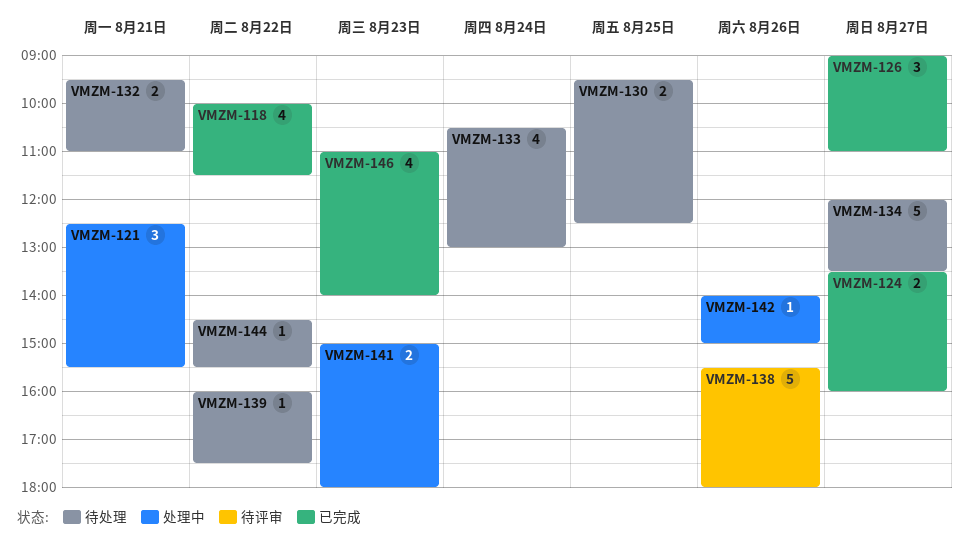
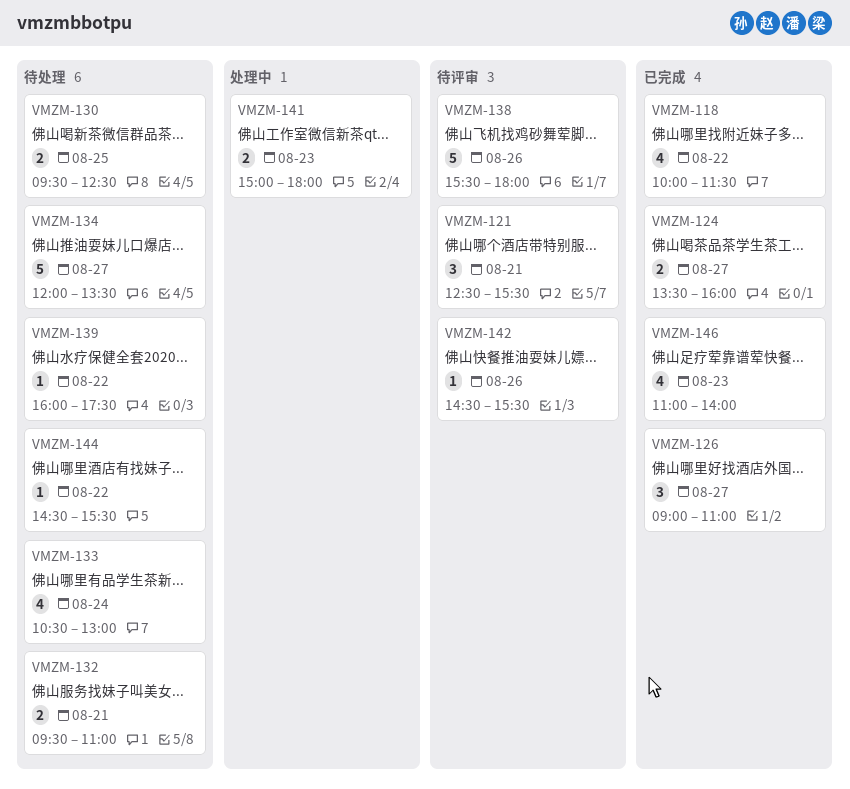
VMZM-121, status: 处理中 -> 待评审
VMZM-142, status: 处理中 -> 待评审
VMZM-142, begins: 14:00 -> 14:30
VMZM-142, ends: 15:00 -> 15:30

